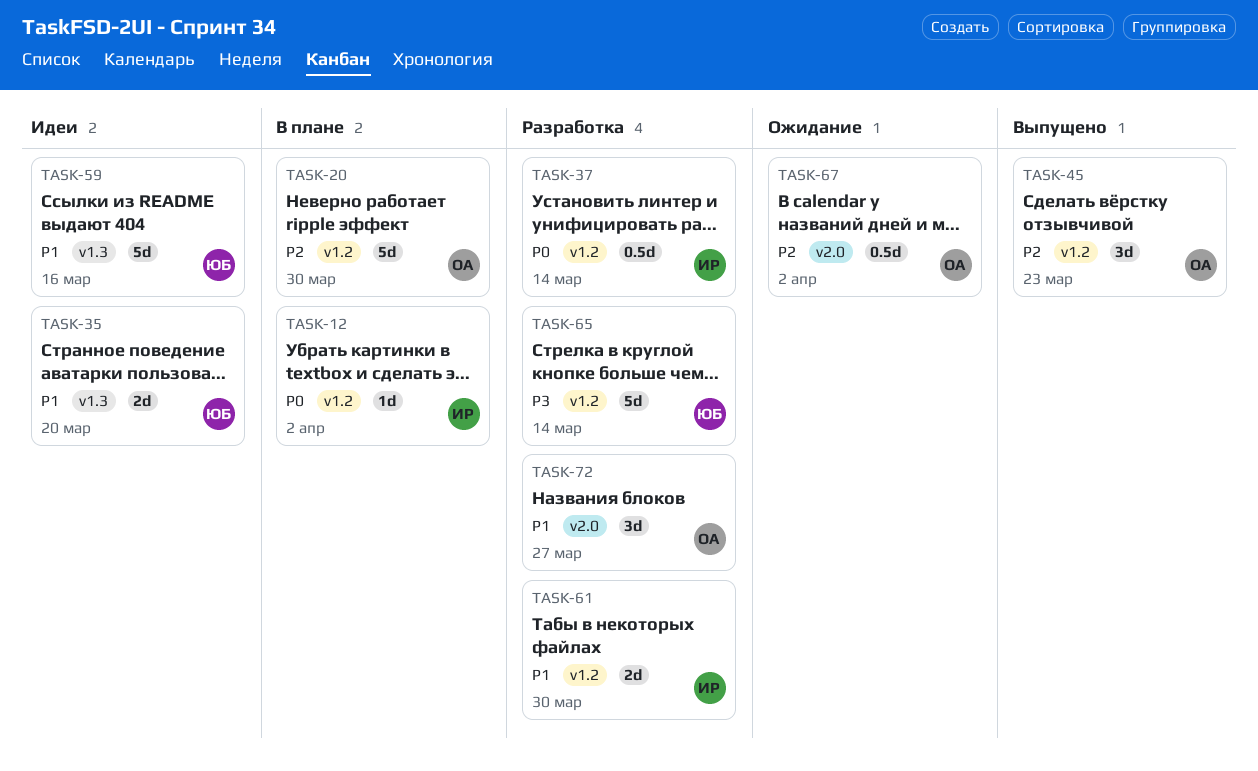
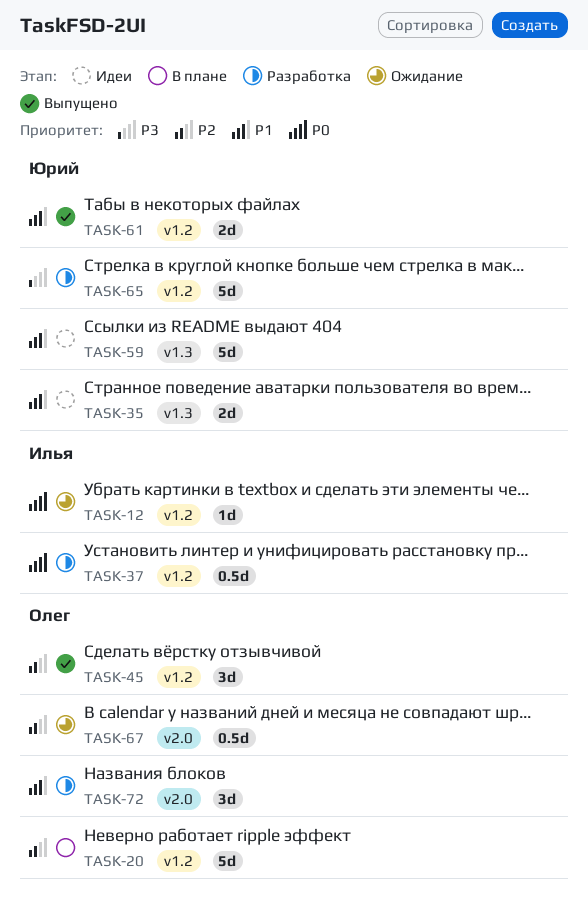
TASK-12, status: В плане -> Ожидание
TASK-61, status: Разработка -> Выпущено
TASK-61, owner: Илья -> Юрий

